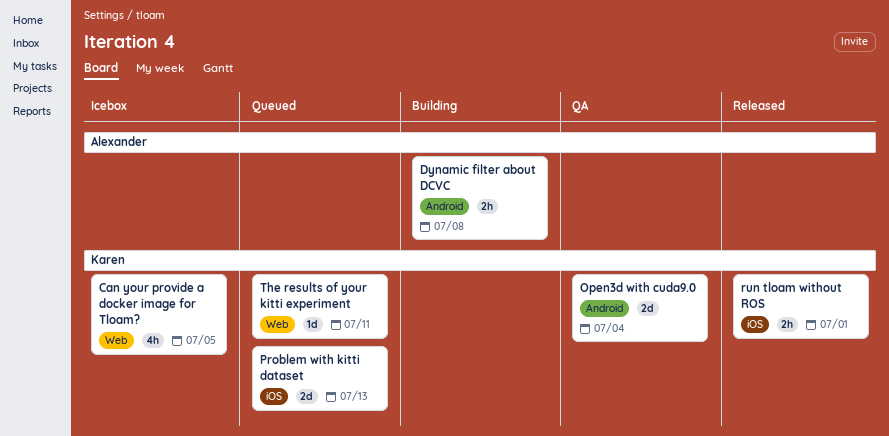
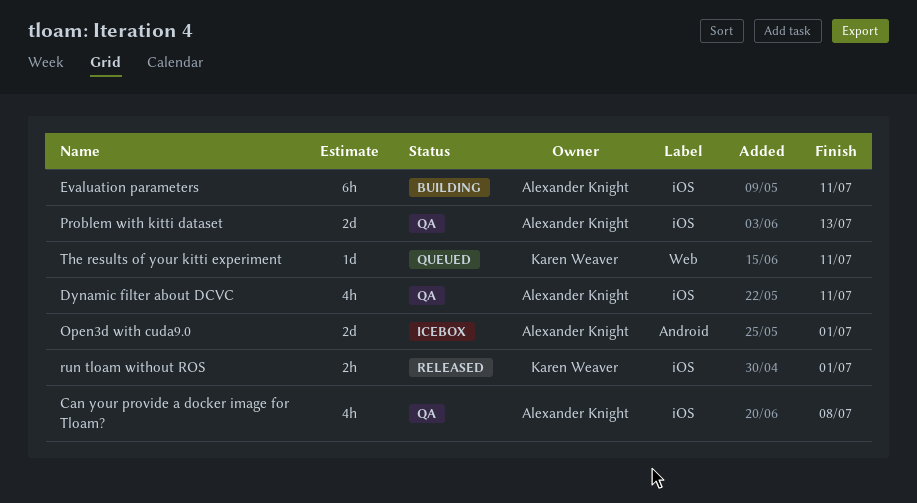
Can your provide a docker image for Tloam?, status: Icebox -> QA
Can your provide a docker image for Tloam?, owner: Karen Weaver -> Alexander Knight
Can your provide a docker image for Tloam?, label: Web -> iOS
Can your provide a docker image for Tloam?, due: Jul 5 -> Jul 8
Dynamic filter about DCVC, status: Building -> QA
Dynamic filter about DCVC, label: Android -> iOS
Dynamic filter about DCVC, estimate: 2h -> 4h
Dynamic filter about DCVC, due: Jul 8 -> Jul 11
Evaluation parameters: none -> present
Open3d with cuda9.0, status: QA -> Icebox
Open3d with cuda9.0, owner: Karen Weaver -> Alexander Knight
Open3d with cuda9.0, due: Jul 4 -> Jul 1
Problem with kitti dataset, status: Queued -> QA
Problem with kitti dataset, owner: Karen Weaver -> Alexander Knight

